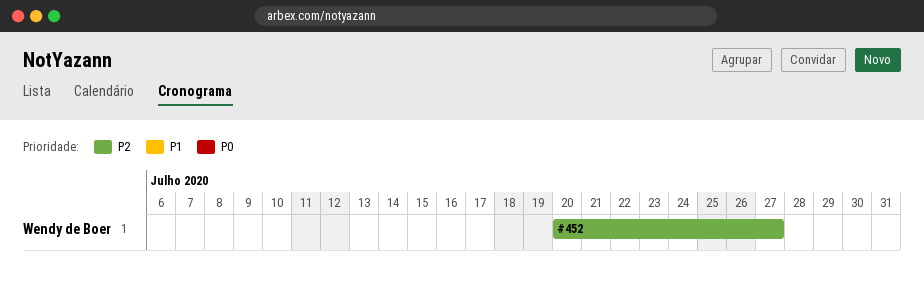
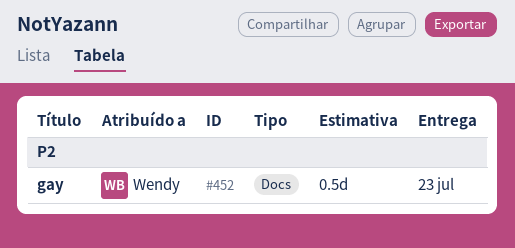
#452, due: Jul 27 -> Jul 23

